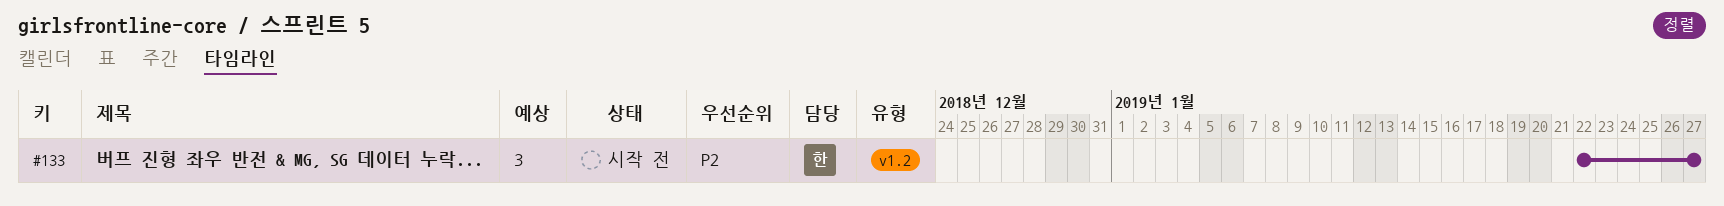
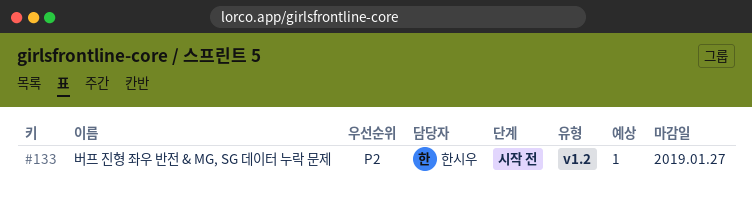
#133, estimate: 3 -> 1

